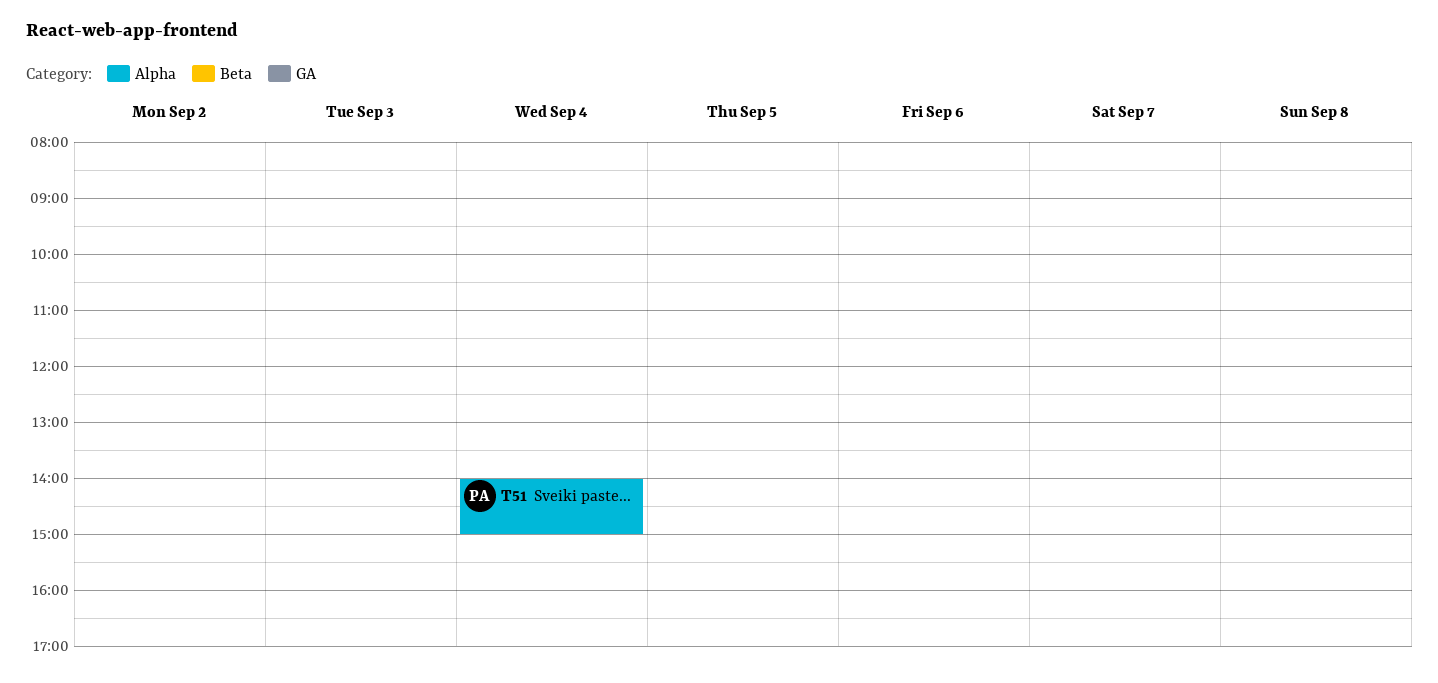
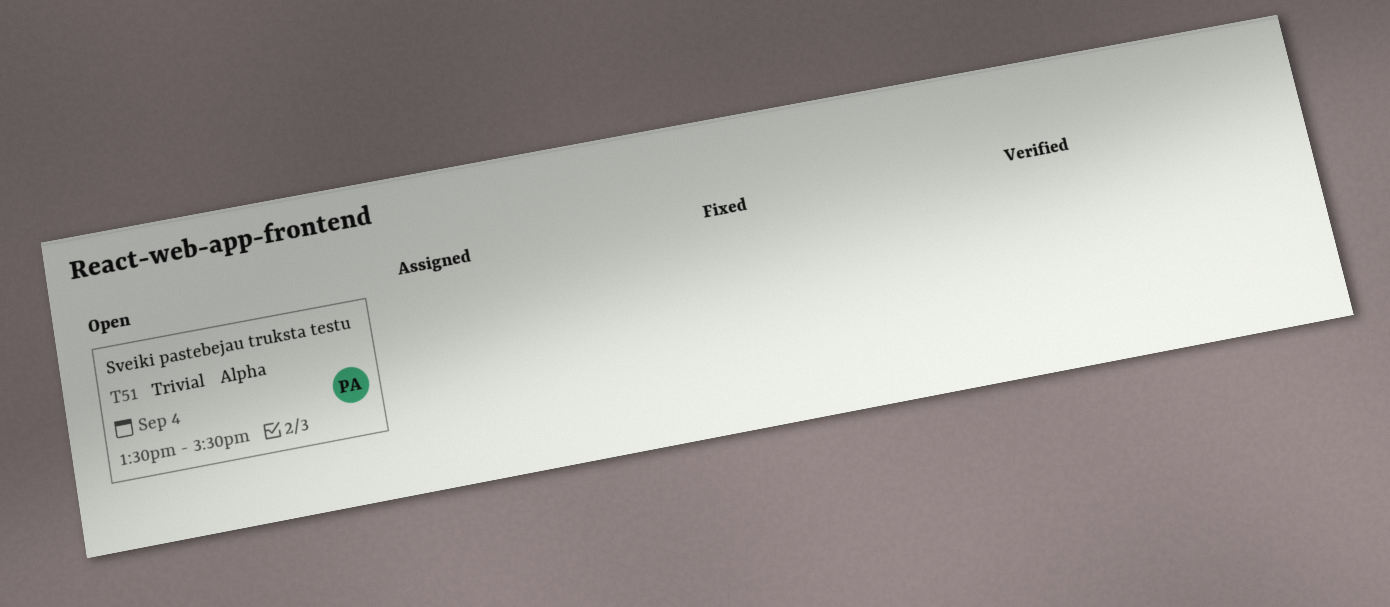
T51, begins: 14:00 -> 13:30
T51, ends: 15:00 -> 15:30

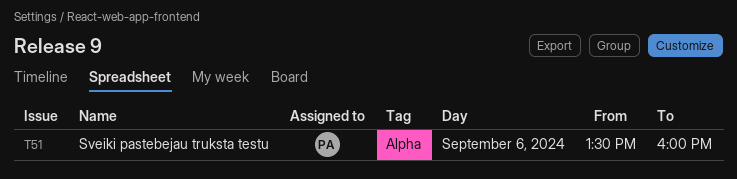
T51, day: Sep 4 -> Sep 6
T51, ends: 15:30 -> 16:00

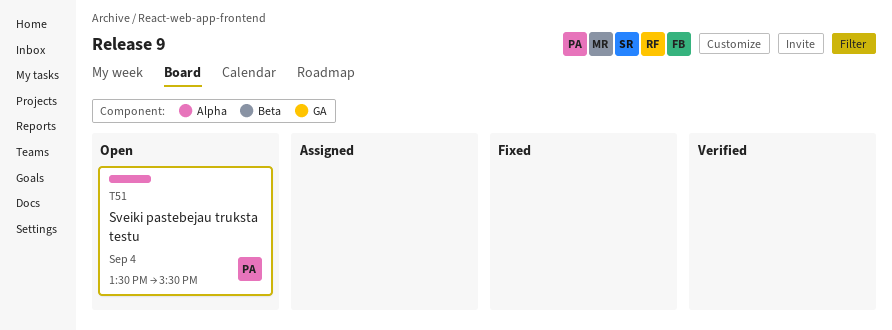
T51, day: Sep 6 -> Sep 4
T51, ends: 16:00 -> 15:30

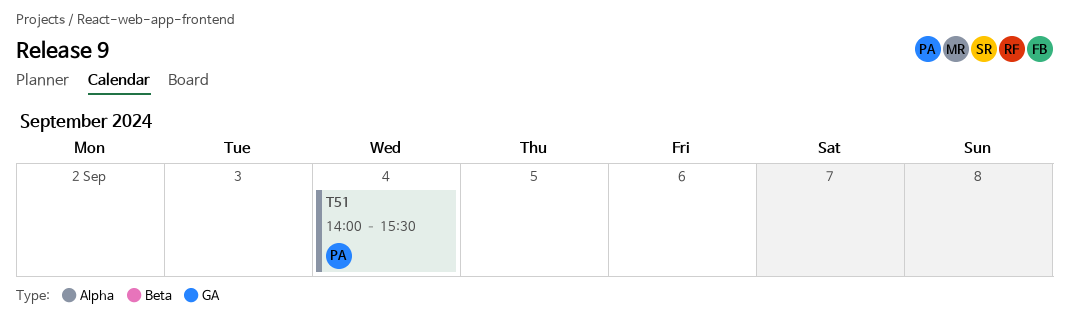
T51, begins: 13:30 -> 14:00

